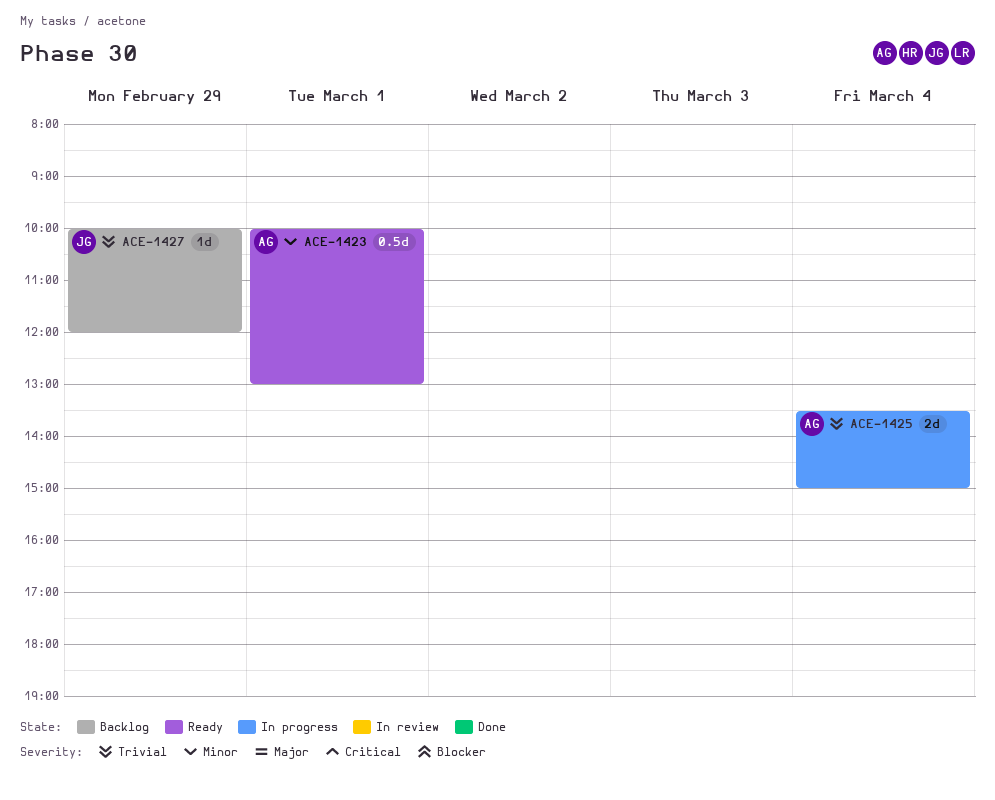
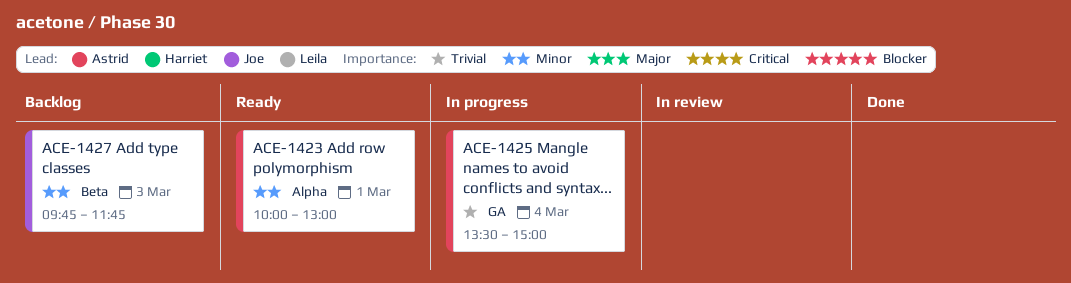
ACE-1427, priority: Trivial -> Minor
ACE-1427, day: Feb 29 -> Mar 3
ACE-1427, begins: 10:00 -> 09:45
ACE-1427, ends: 12:00 -> 11:45

